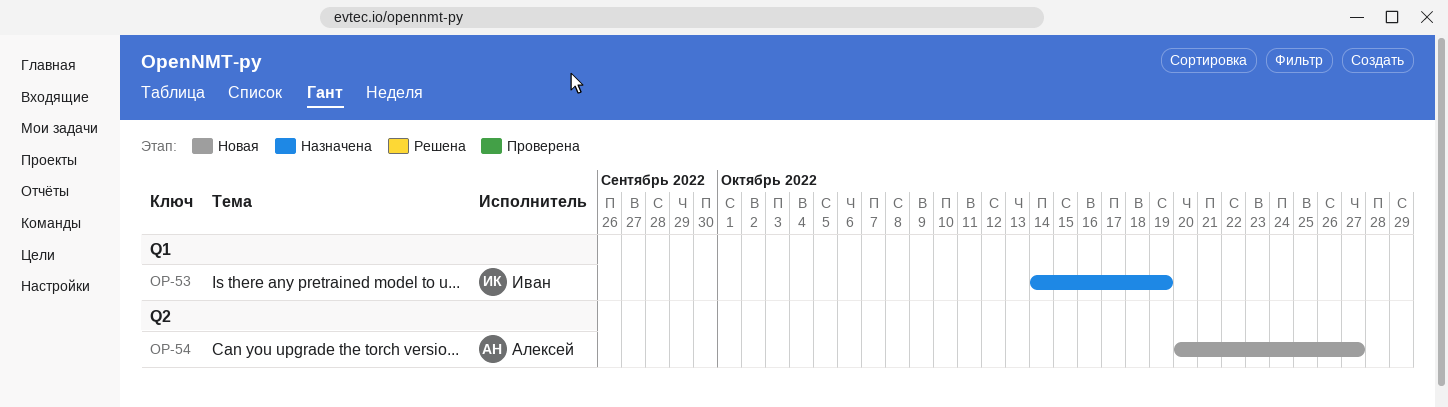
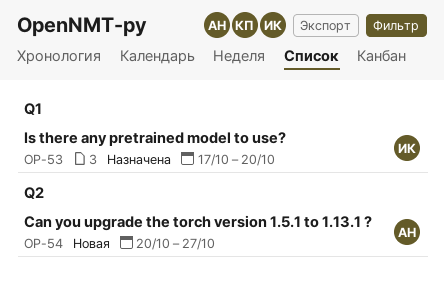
OP-53, start: Oct 14 -> Oct 17
OP-53, due: Oct 19 -> Oct 20

